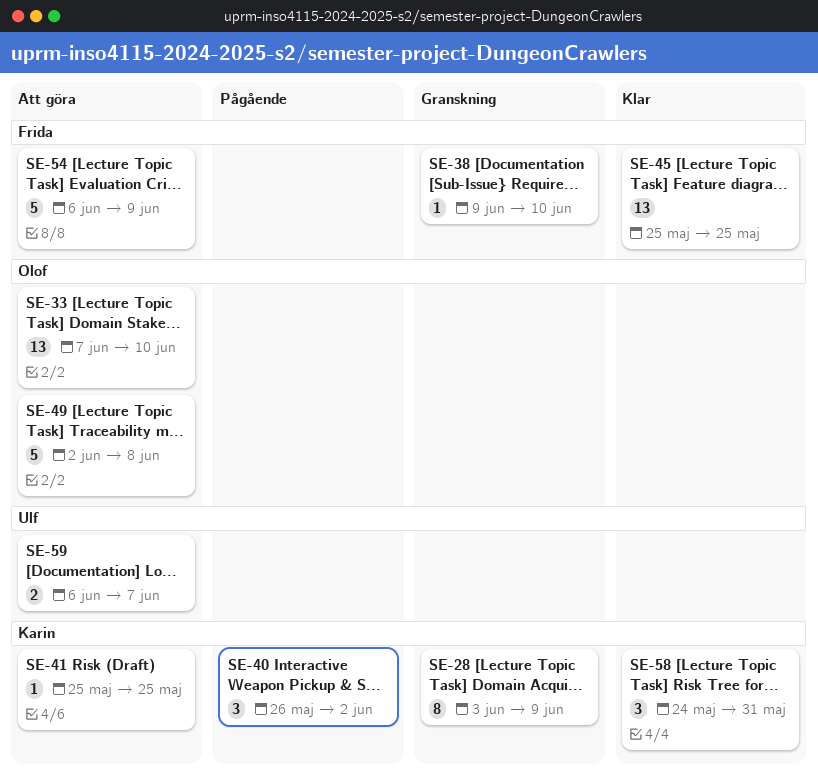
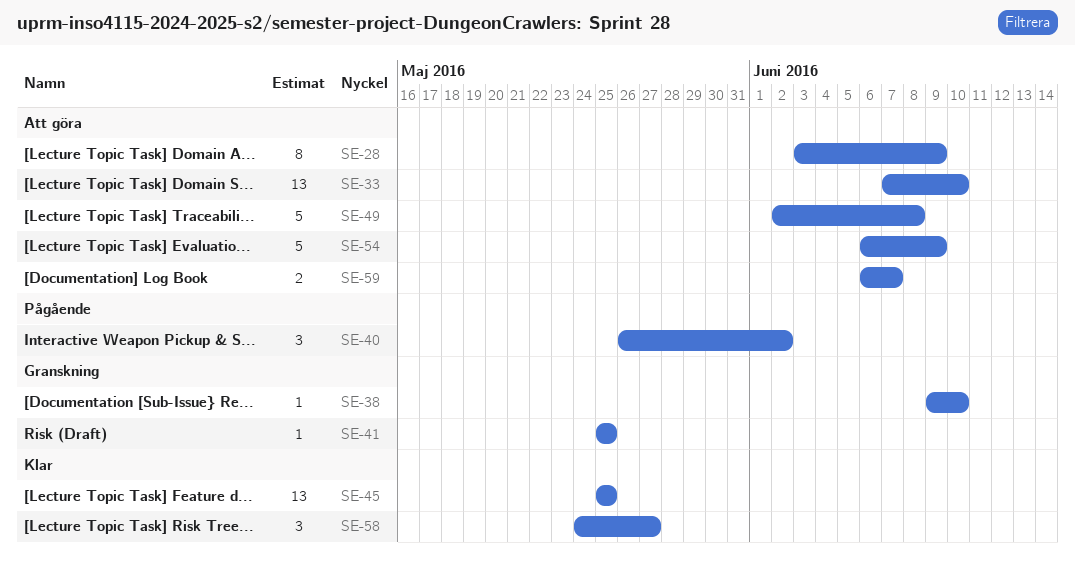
SE-28, status: Granskning -> Att göra
SE-41, status: Att göra -> Granskning
SE-58, due: May 31 -> May 27

